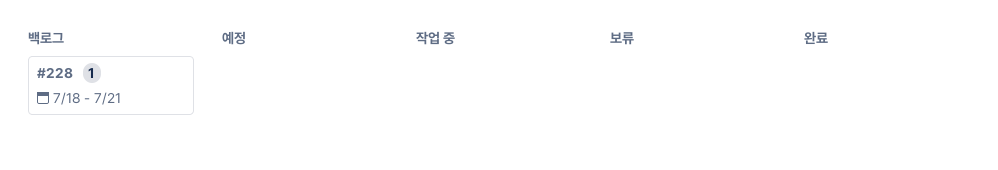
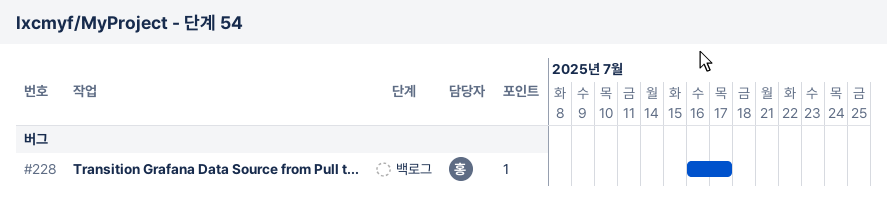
#228, start: Jul 18 -> Jul 16
#228, due: Jul 21 -> Jul 17

